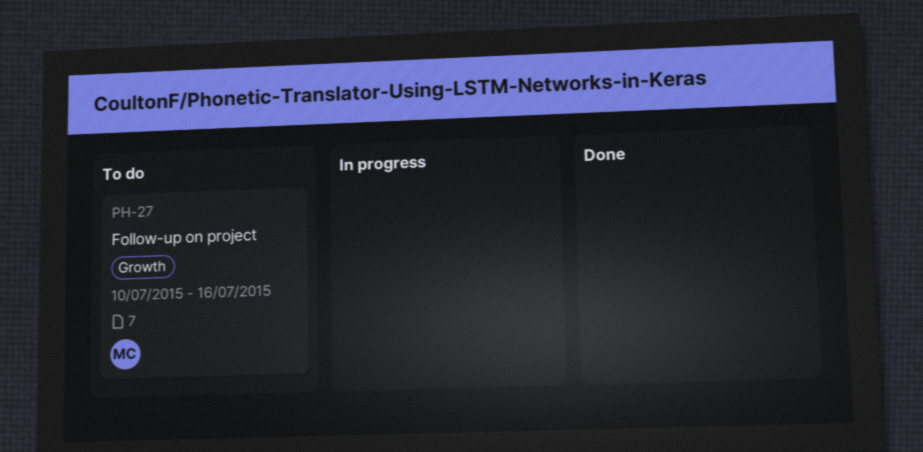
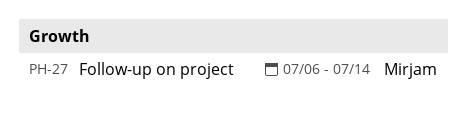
PH-27, start: Jul 10 -> Jul 6
PH-27, due: Jul 16 -> Jul 14

